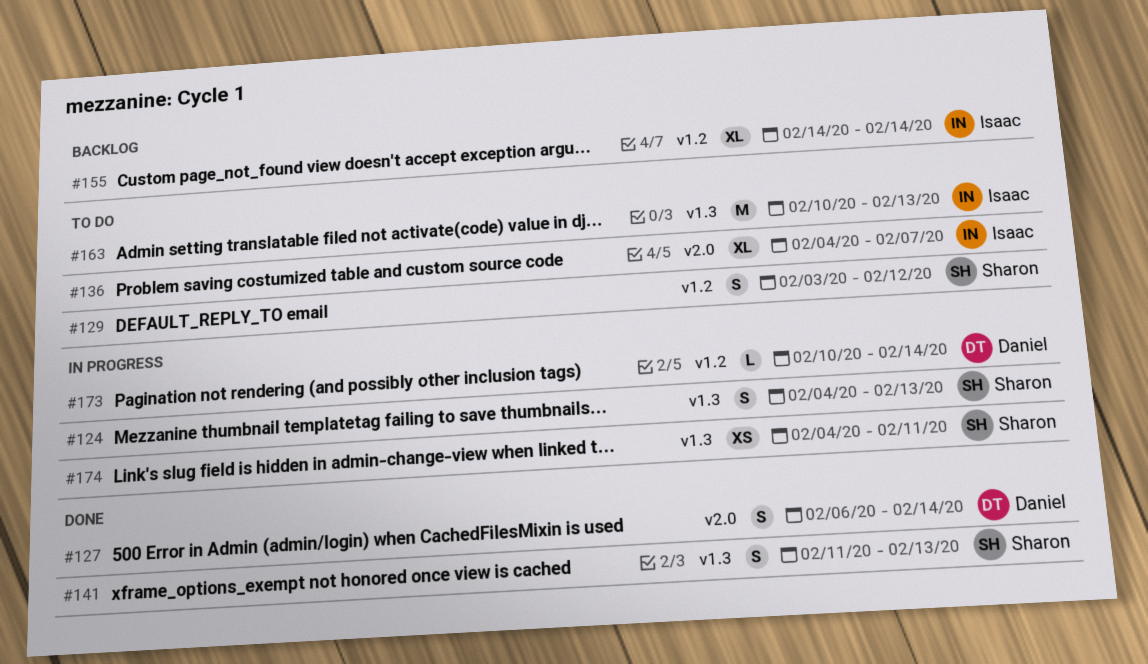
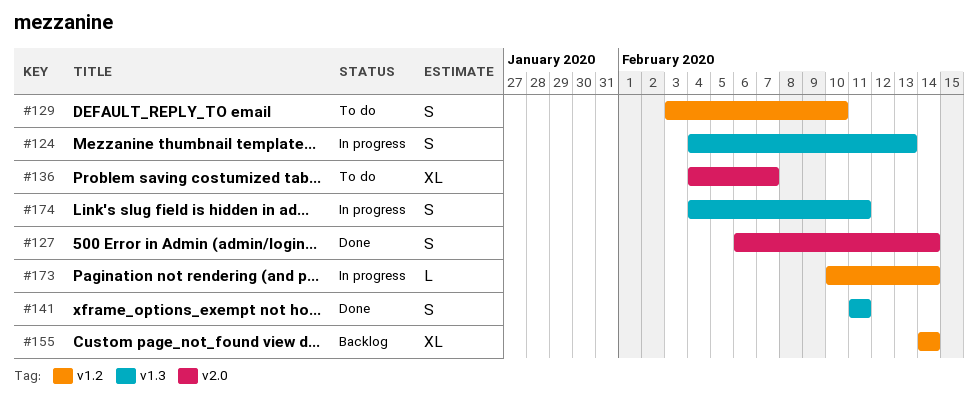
#129, due: Feb 12 -> Feb 10
#141, due: Feb 13 -> Feb 11
#163: present -> none
#174, estimate: XS -> S

